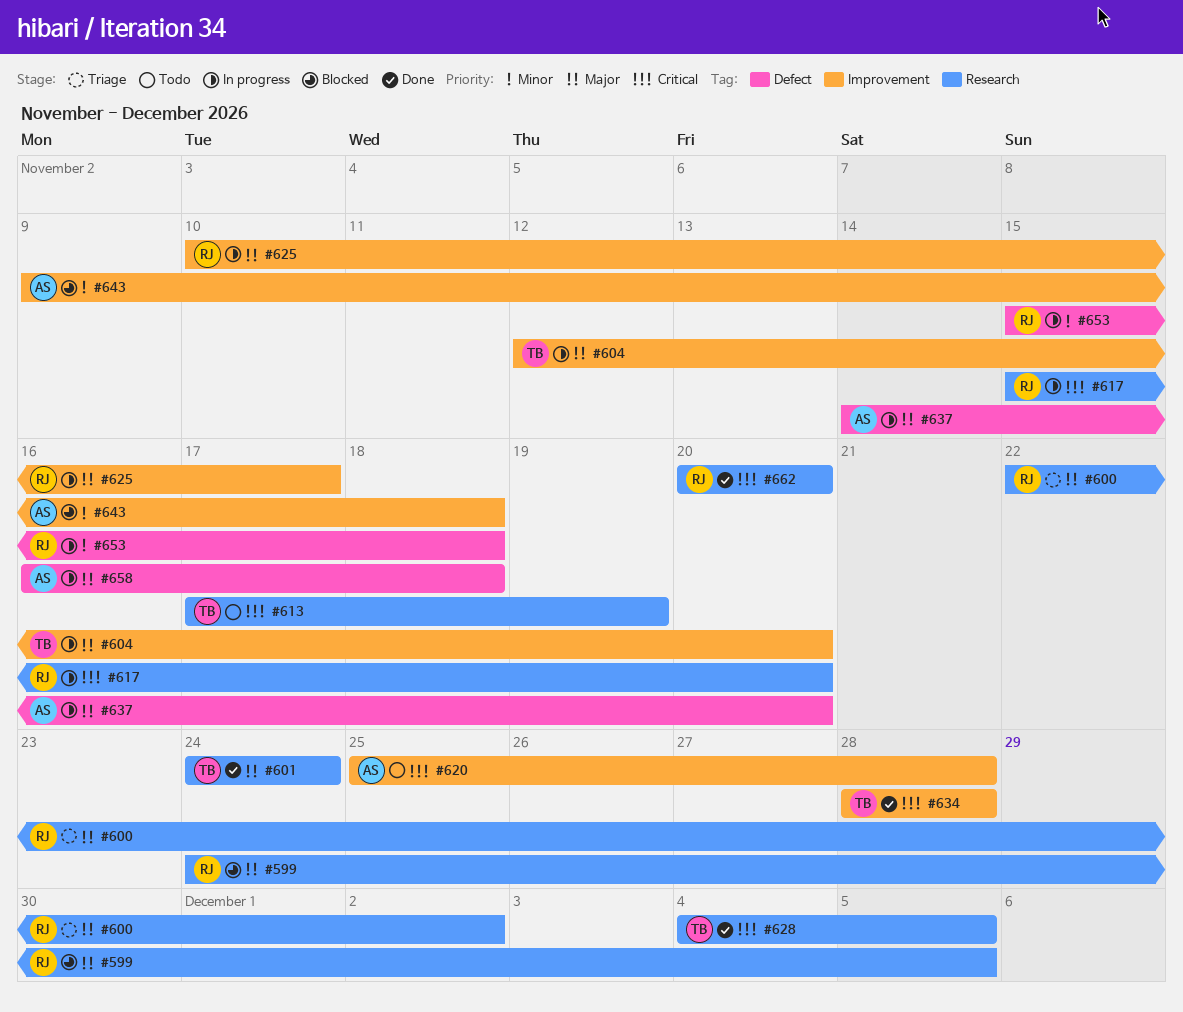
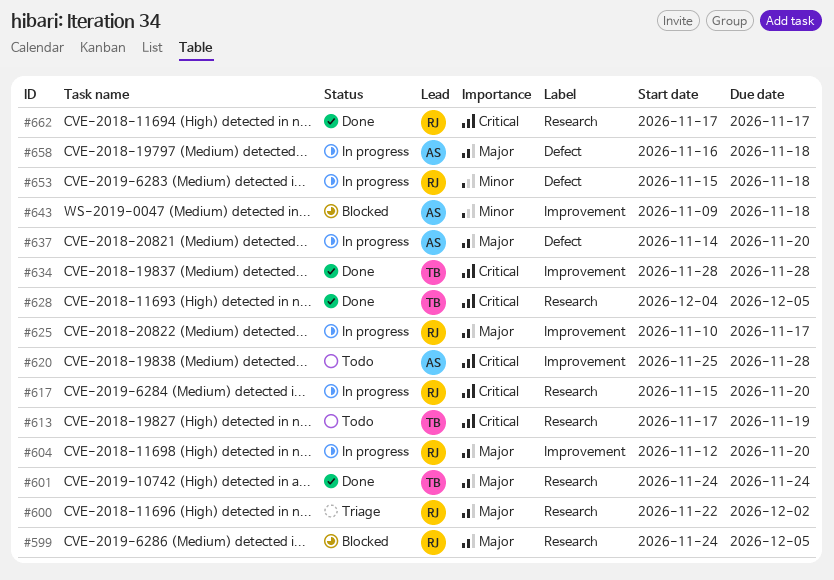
#604, owner: TB -> RJ
#662, start: Nov 20 -> Nov 17
#662, due: Nov 20 -> Nov 17

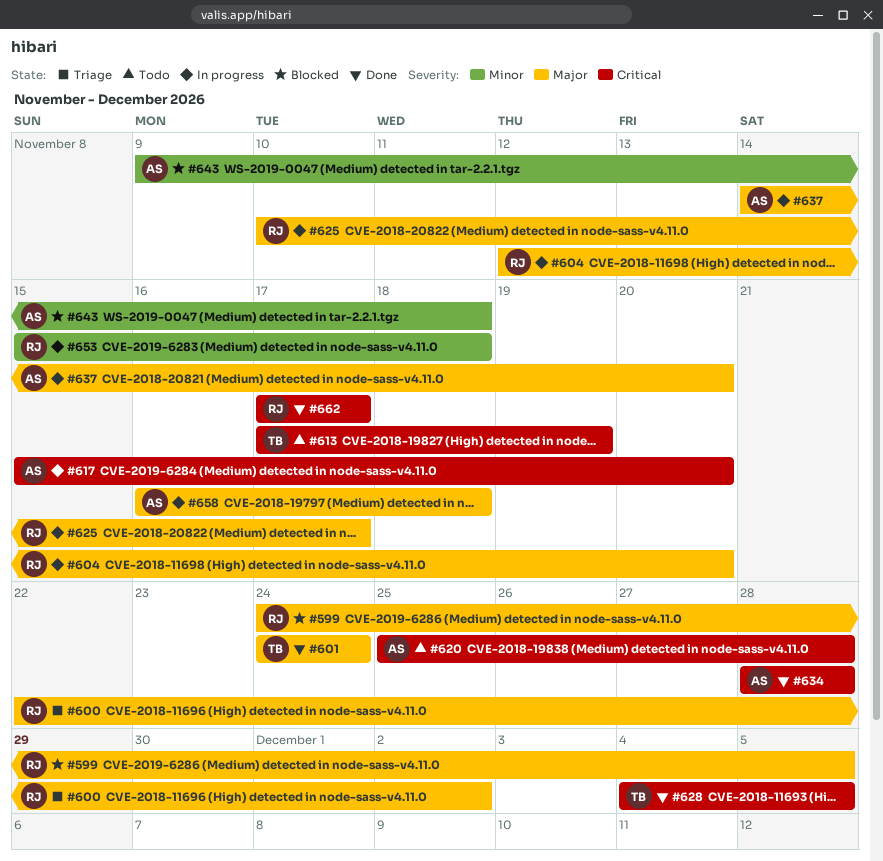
#617, owner: RJ -> AS
#634, owner: TB -> AS

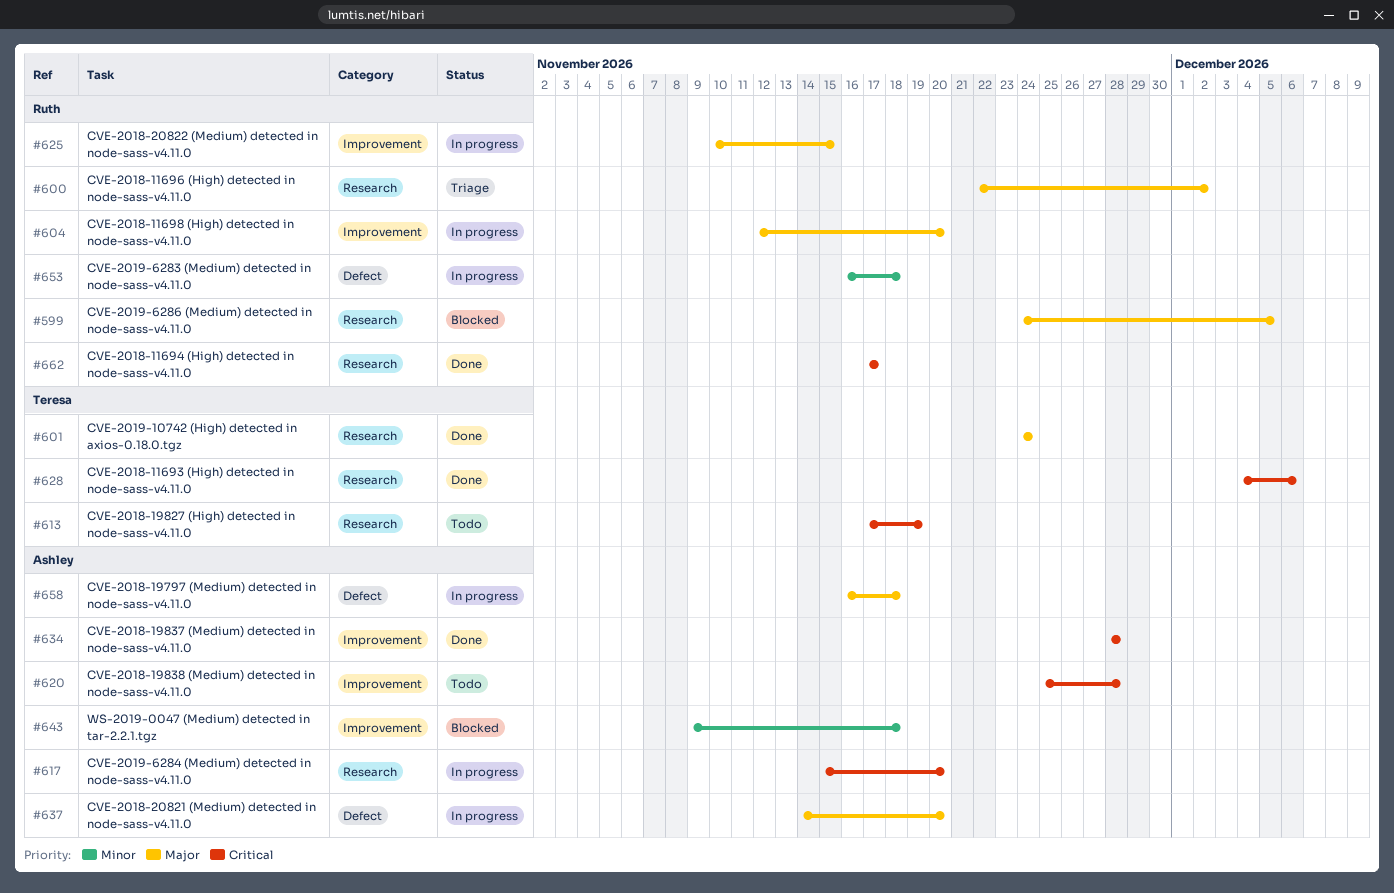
#625, due: Nov 17 -> Nov 15
#628, due: Dec 5 -> Dec 6
#653, start: Nov 15 -> Nov 16

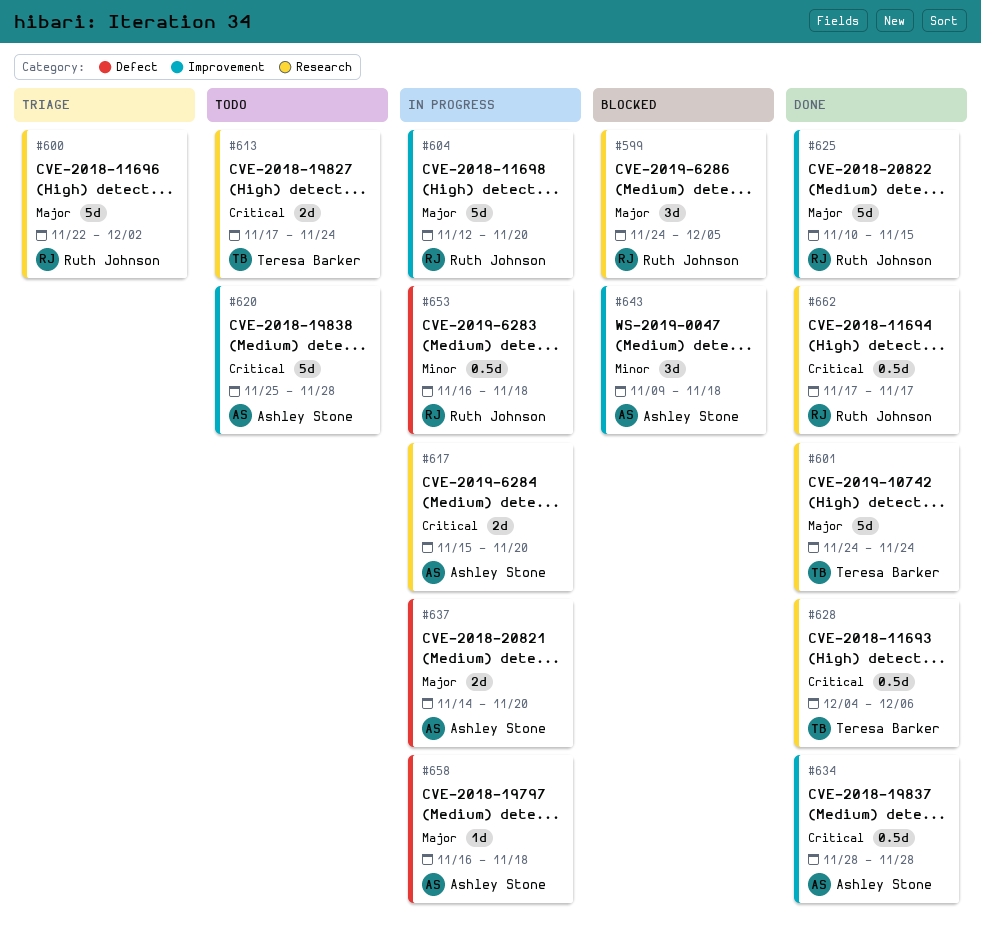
#613, due: Nov 19 -> Nov 24
#625, status: In progress -> Done

